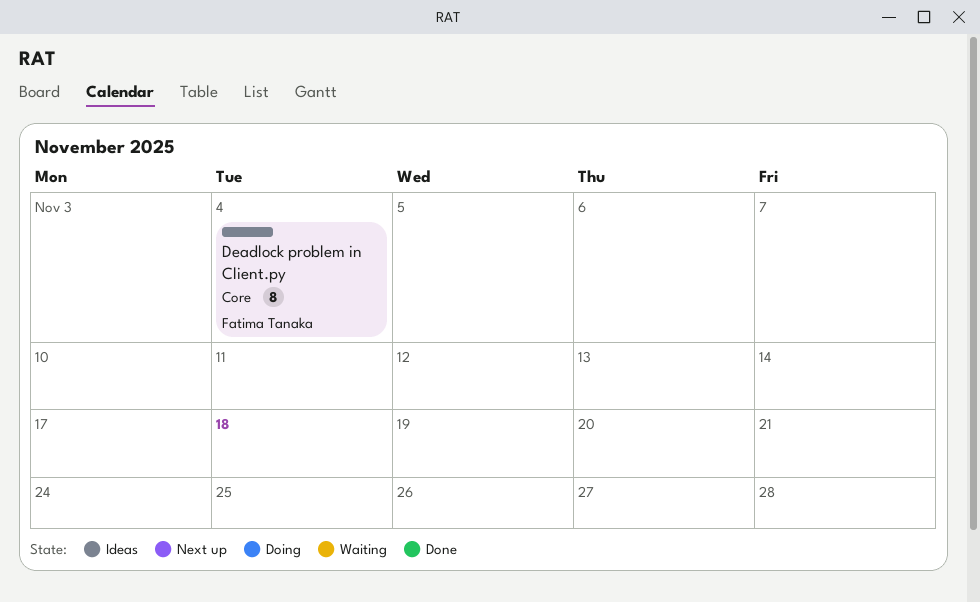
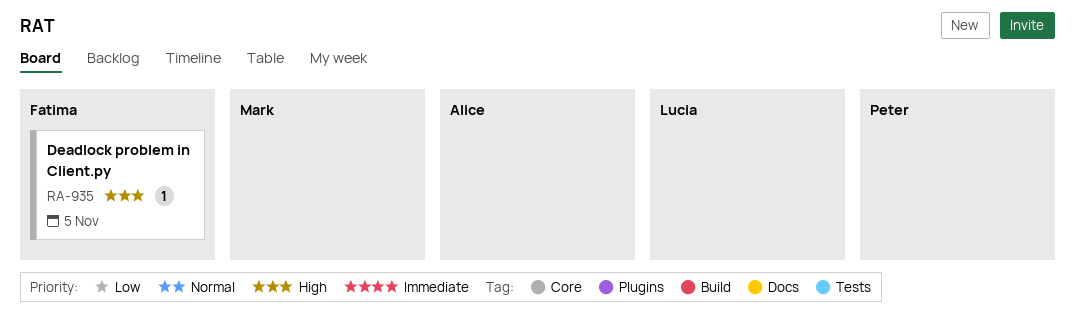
Deadlock problem in Client.py, estimate: 8 -> 1
Deadlock problem in Client.py, due: Nov 4 -> Nov 5

